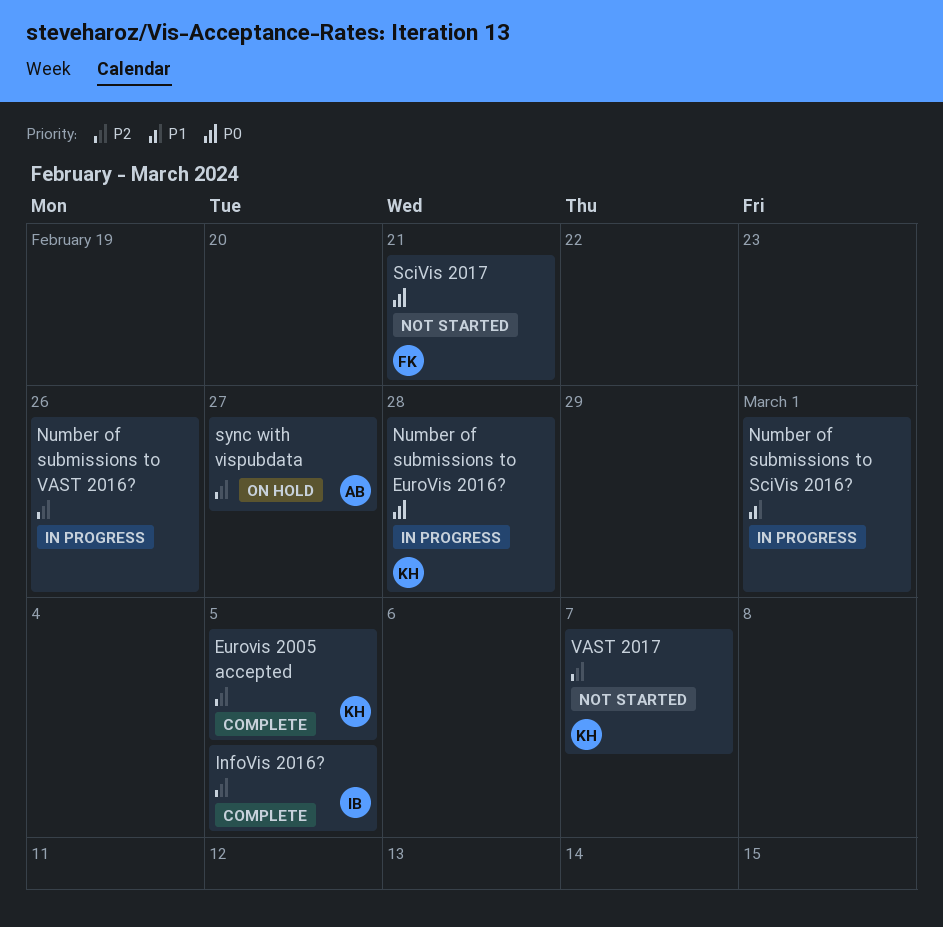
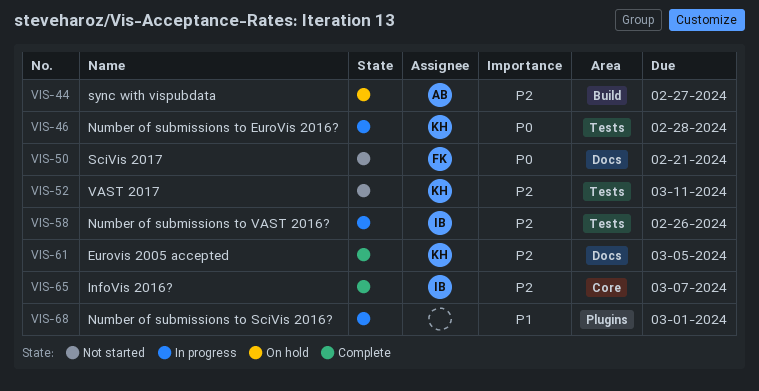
InfoVis 2016?, due: Mar 5 -> Mar 7
Number of submissions to VAST 2016?, owner: none -> IB
VAST 2017, due: Mar 7 -> Mar 11

